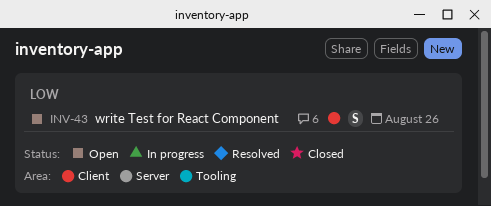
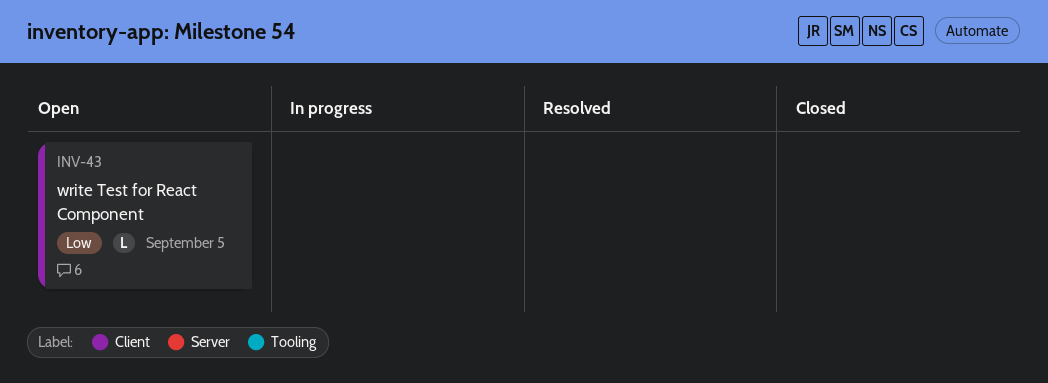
INV-43, estimate: S -> L
INV-43, due: Aug 26 -> Sep 5

